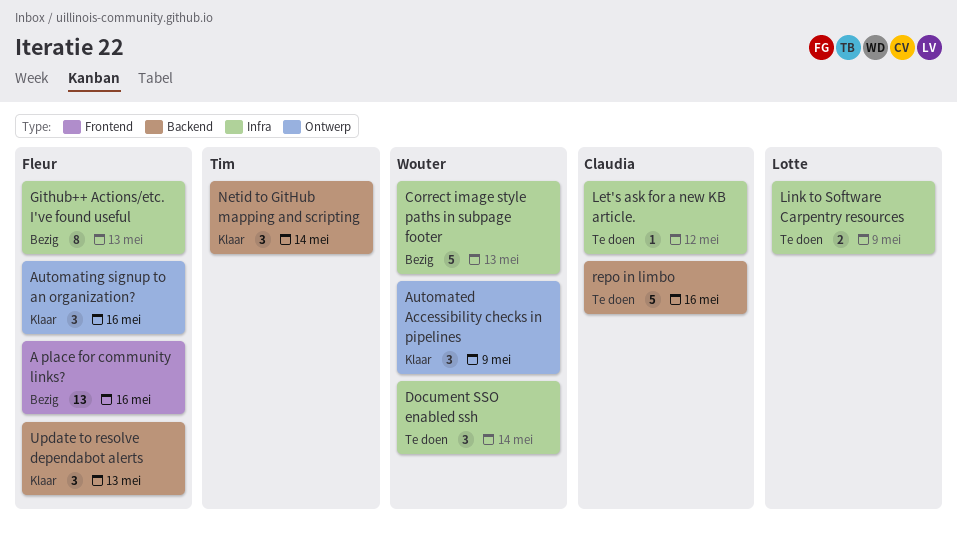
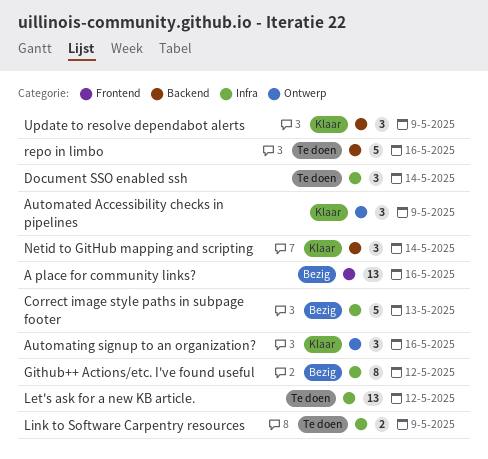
Github++ Actions/etc. I've found useful, due: May 13 -> May 12
Let's ask for a new KB article., estimate: 1 -> 13
Update to resolve dependabot alerts, due: May 13 -> May 9

